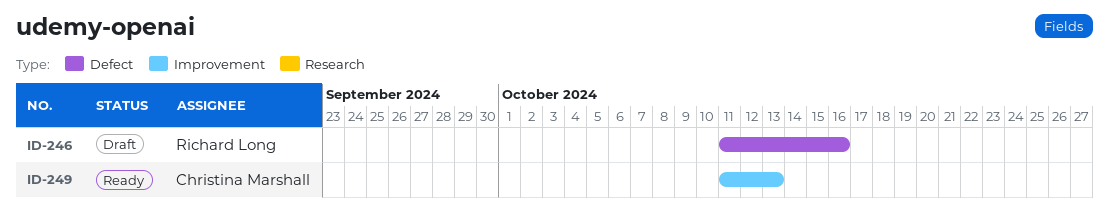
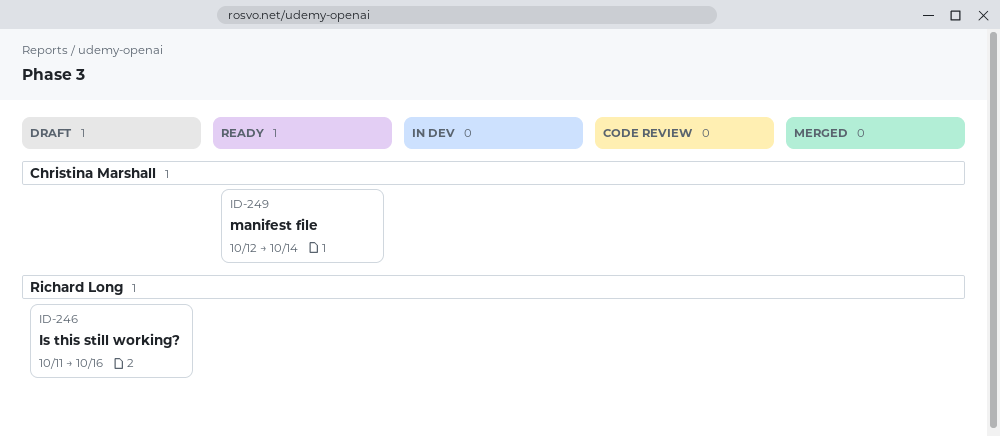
ID-249, start: Oct 11 -> Oct 12
ID-249, due: Oct 13 -> Oct 14

